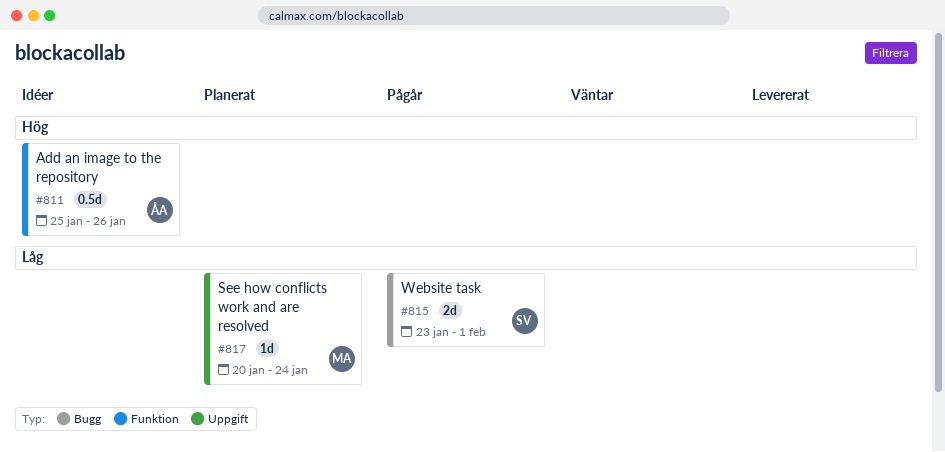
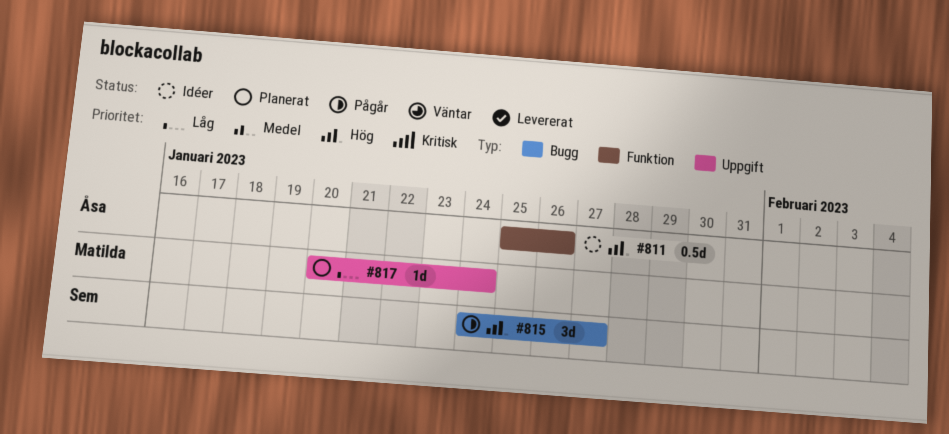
#815, priority: Låg -> Hög
#815, estimate: 2d -> 3d
#815, start: Jan 23 -> Jan 24
#815, due: Feb 1 -> Jan 27

